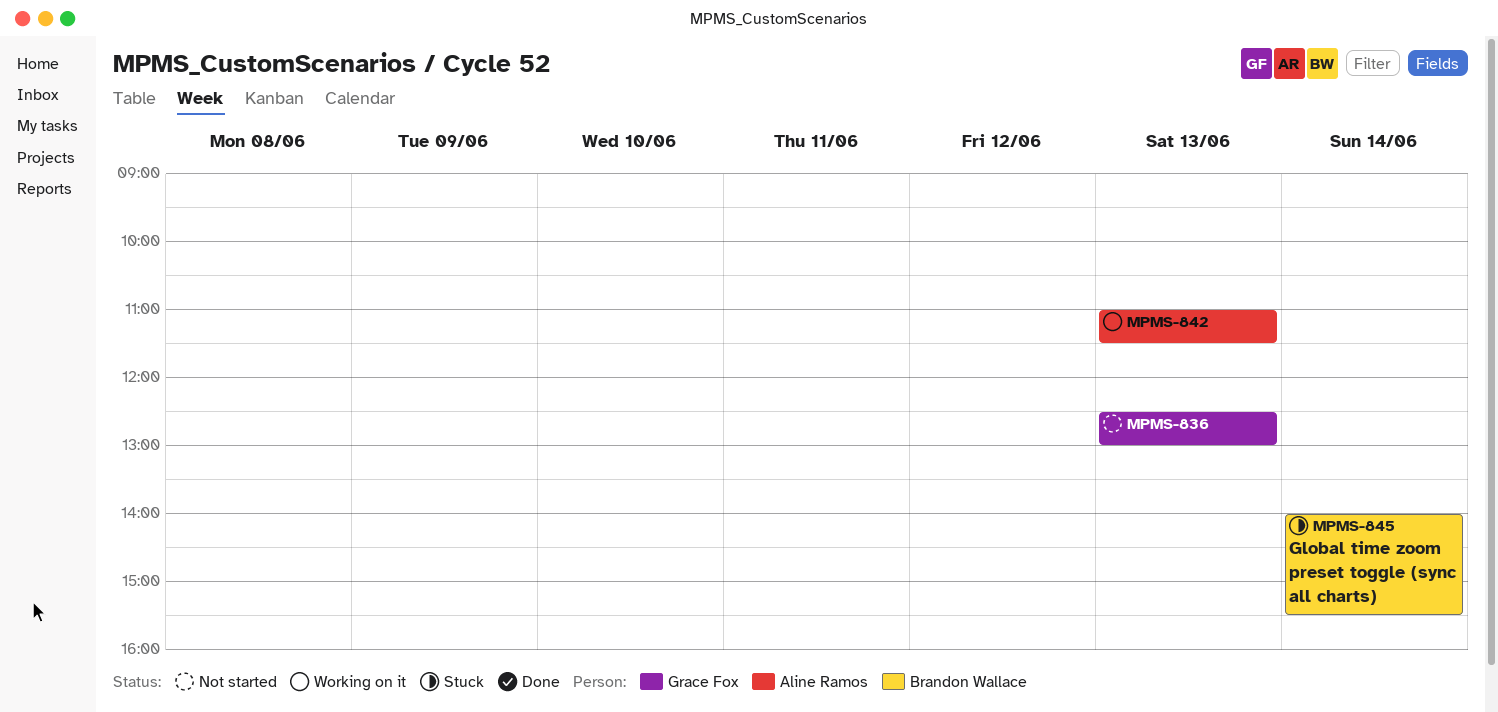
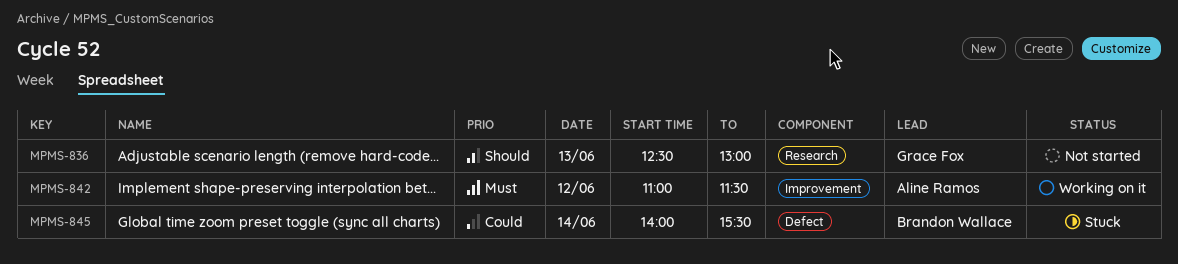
MPMS-842, day: Jun 13 -> Jun 12

